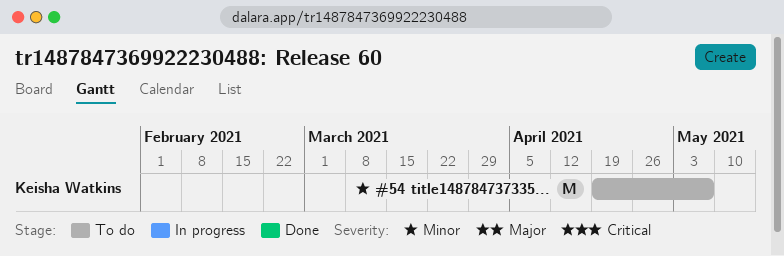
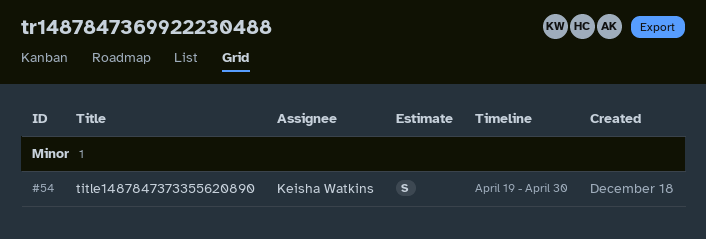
#54, estimate: M -> S
#54, due: May 7 -> Apr 30

